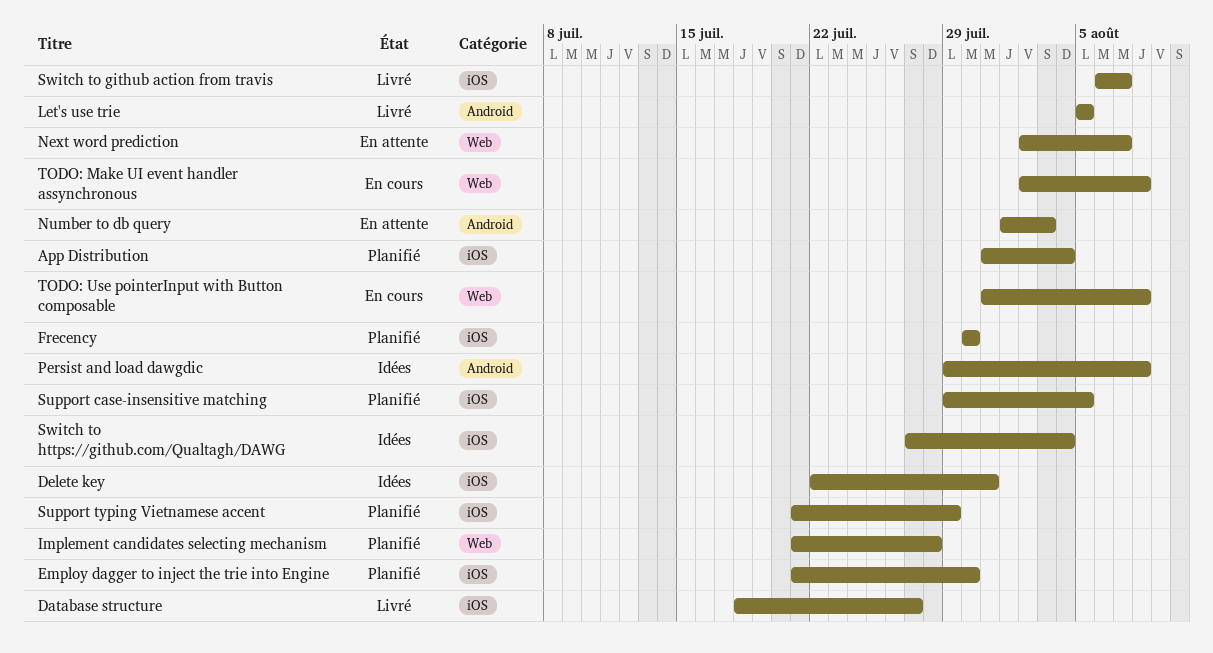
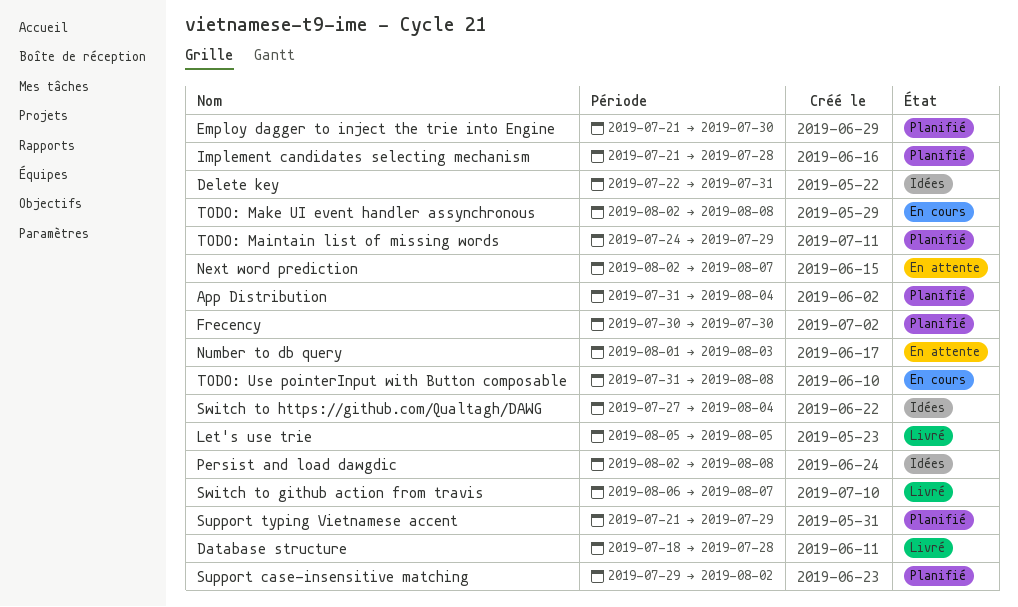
Database structure, due: Jul 27 -> Jul 28
Persist and load dawgdic, start: Jul 29 -> Aug 2
Support case-insensitive matching, due: Aug 5 -> Aug 2
TODO: Maintain list of missing words: none -> present

